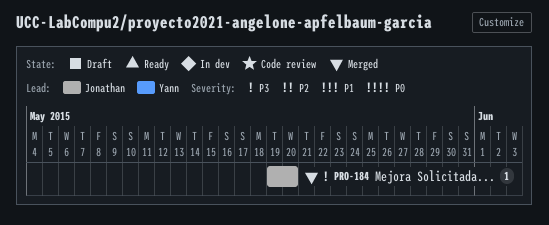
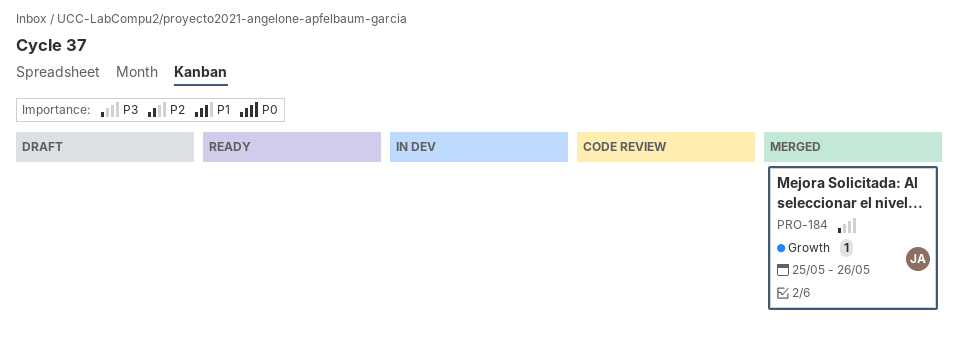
PRO-184, start: May 19 -> May 25
PRO-184, due: May 20 -> May 26

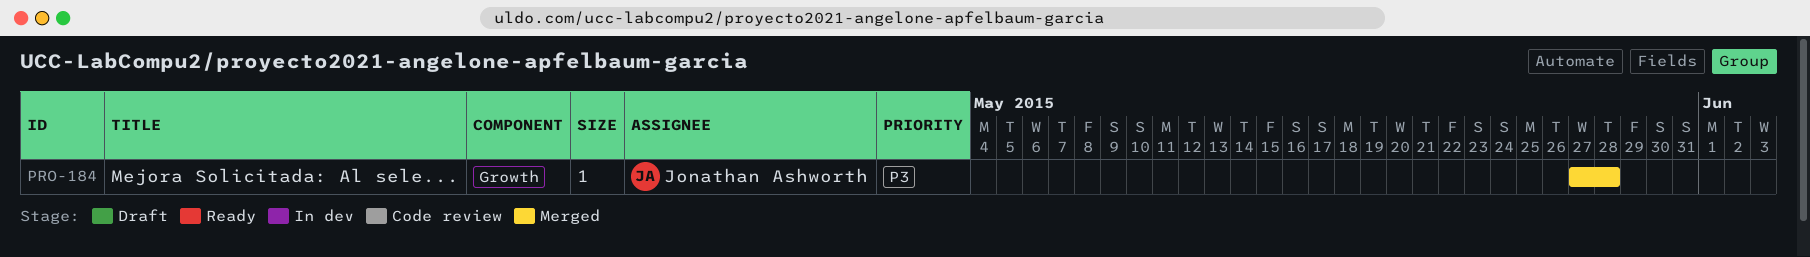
PRO-184, start: May 25 -> May 27
PRO-184, due: May 26 -> May 28

